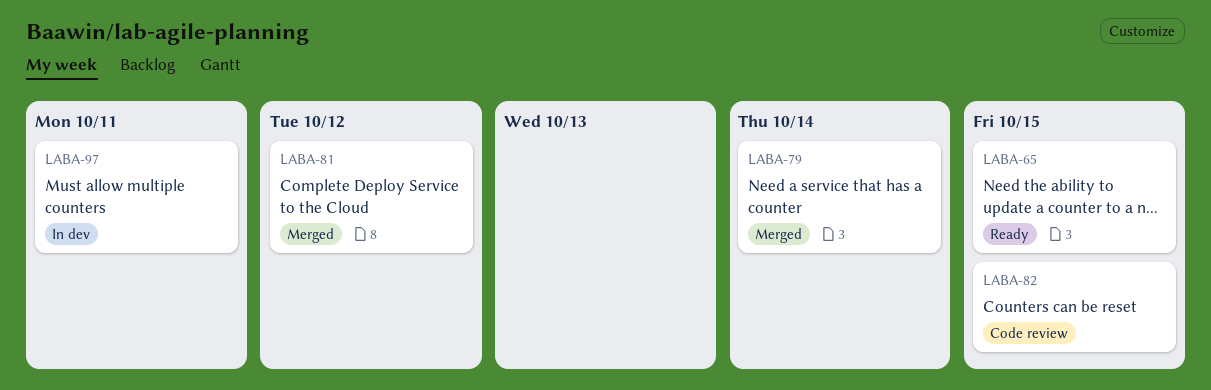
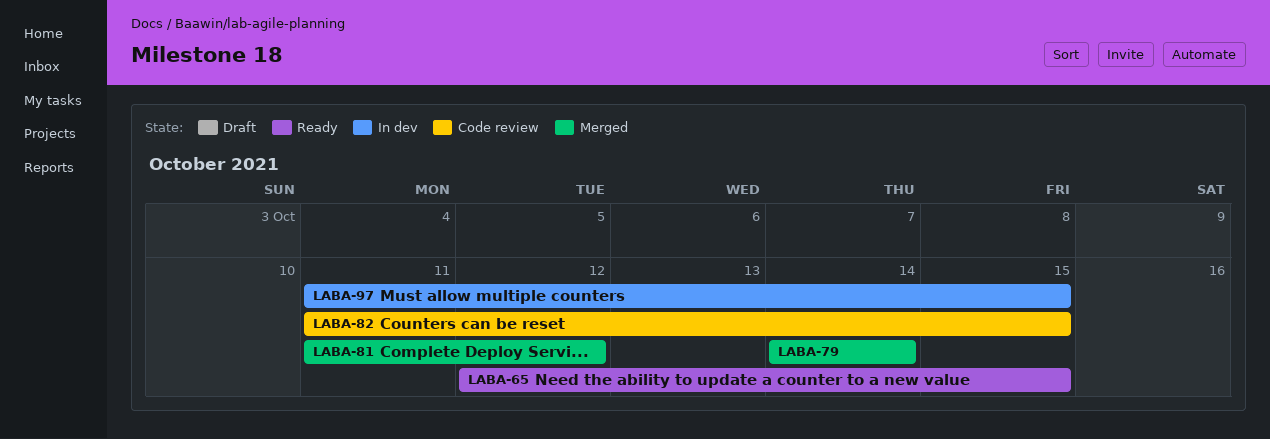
LABA-97, due: Oct 11 -> Oct 15

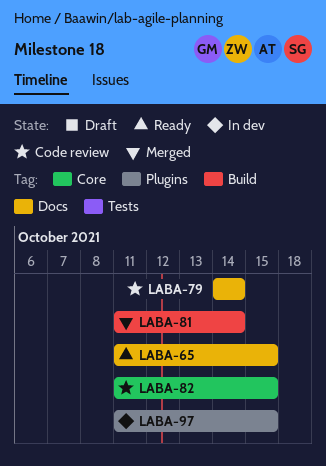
LABA-65, start: Oct 12 -> Oct 11
LABA-79, status: Merged -> Code review
LABA-81, due: Oct 12 -> Oct 14

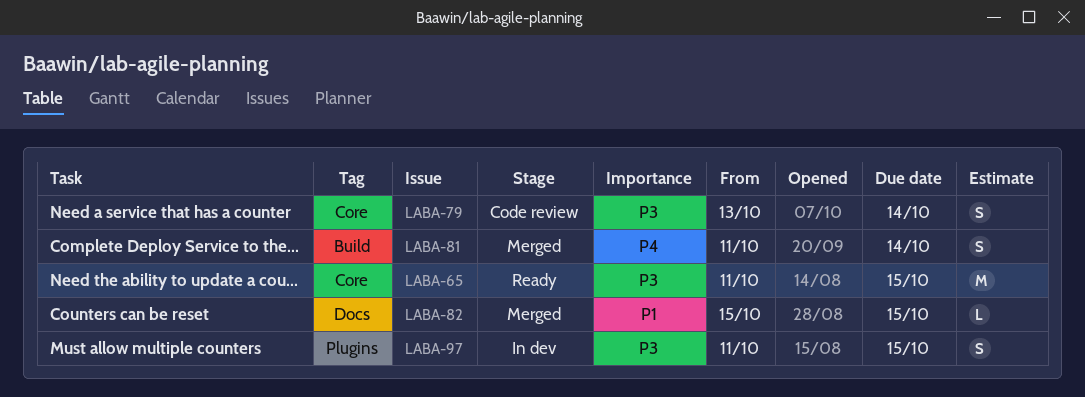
LABA-65, label: Docs -> Core
LABA-79, label: Docs -> Core
LABA-79, start: Oct 14 -> Oct 13
LABA-82, status: Code review -> Merged
LABA-82, label: Core -> Docs
LABA-82, start: Oct 11 -> Oct 15

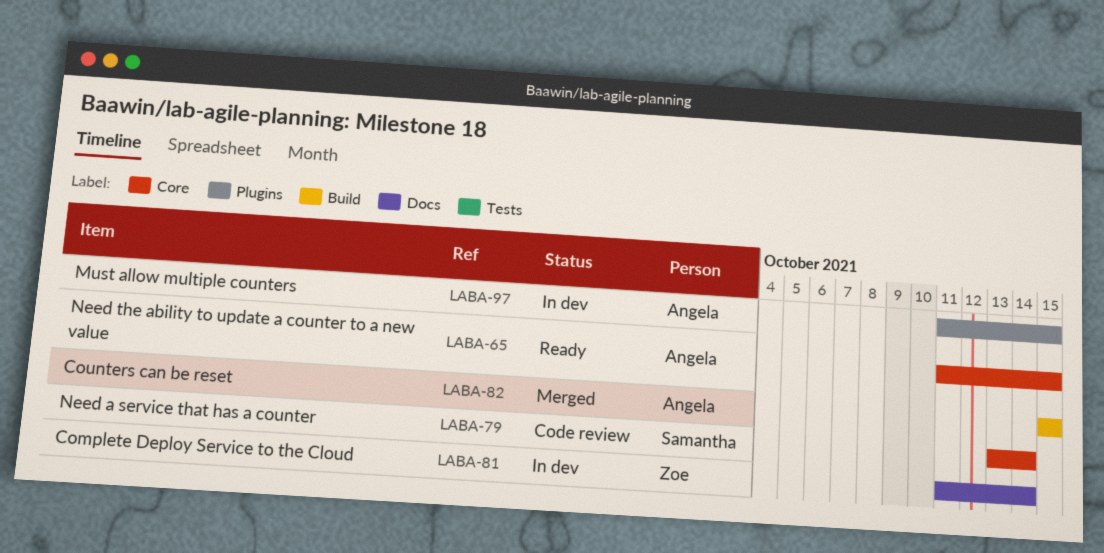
LABA-81, status: Merged -> In dev
LABA-81, label: Build -> Docs
LABA-82, label: Docs -> Build

